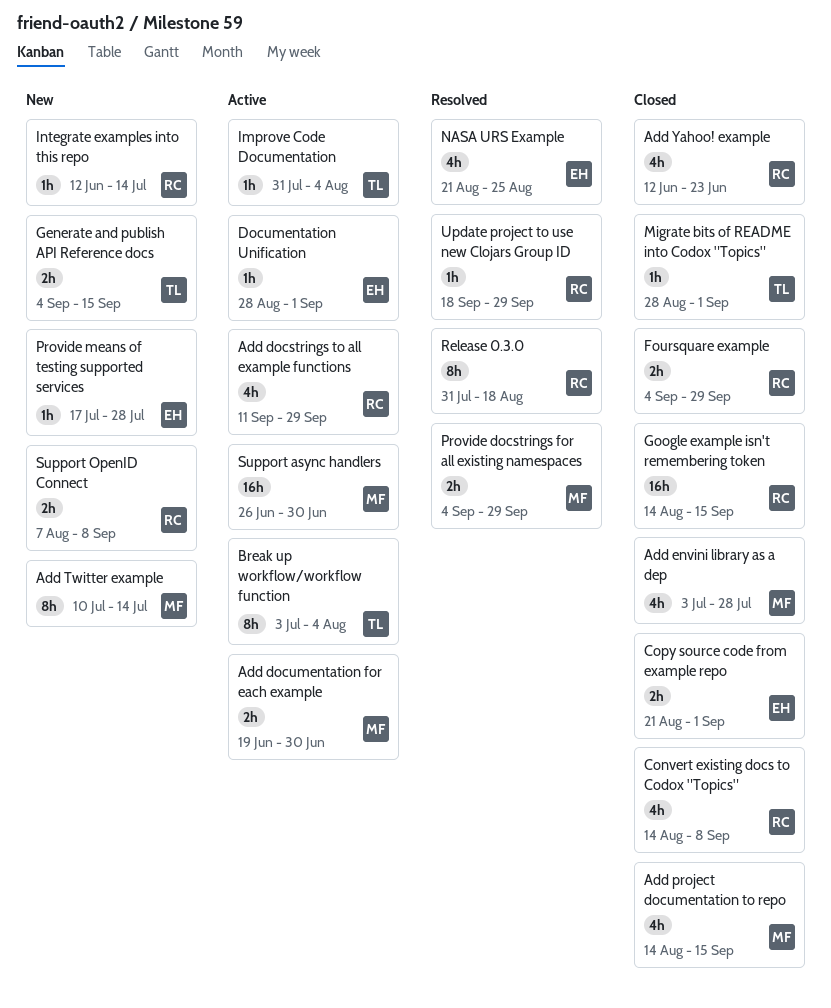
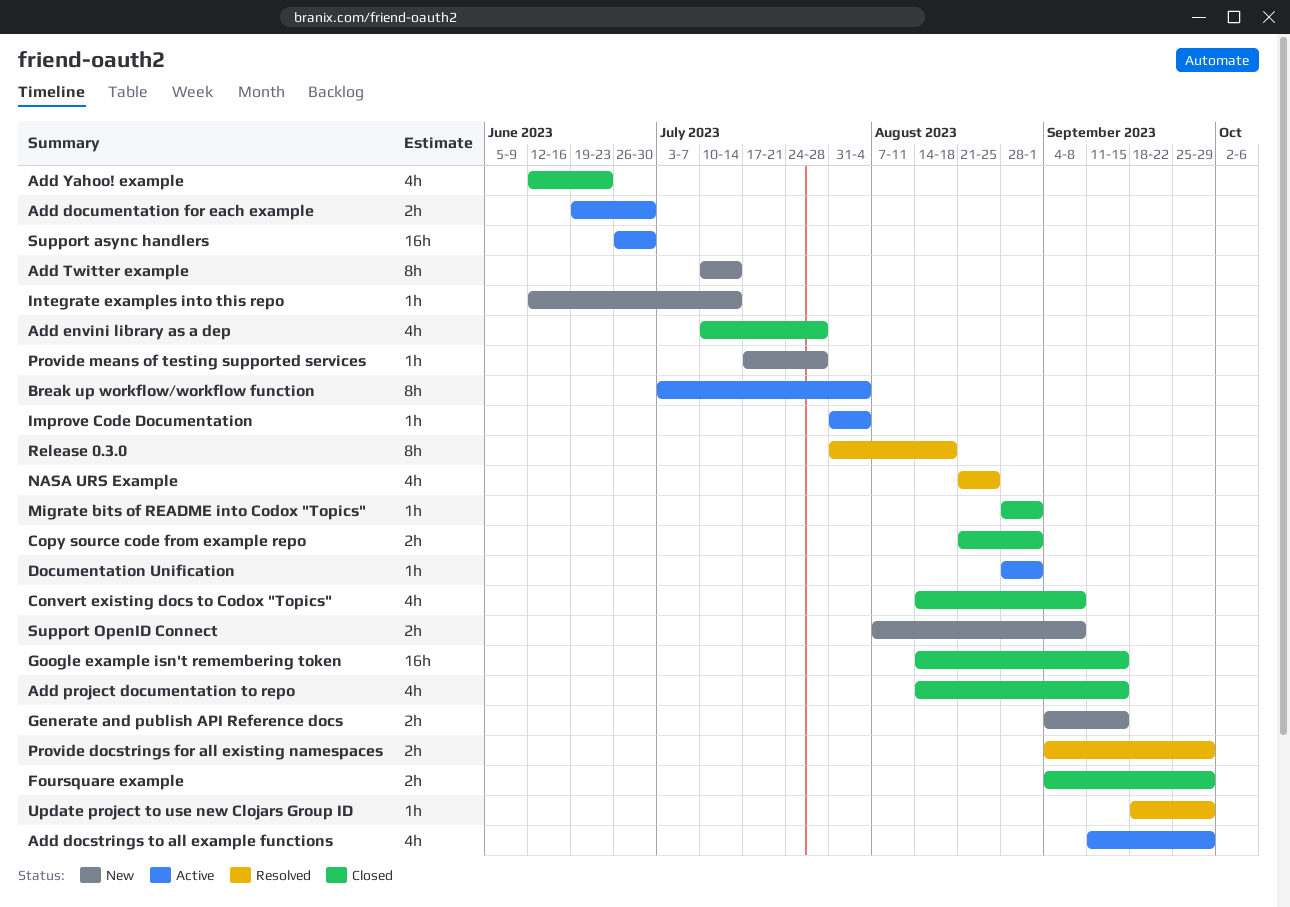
Add envini library as a dep, start: Jul 3 -> Jul 10

